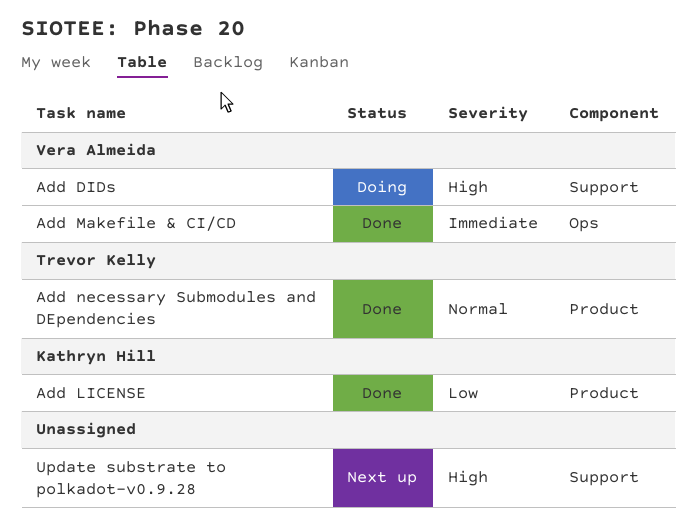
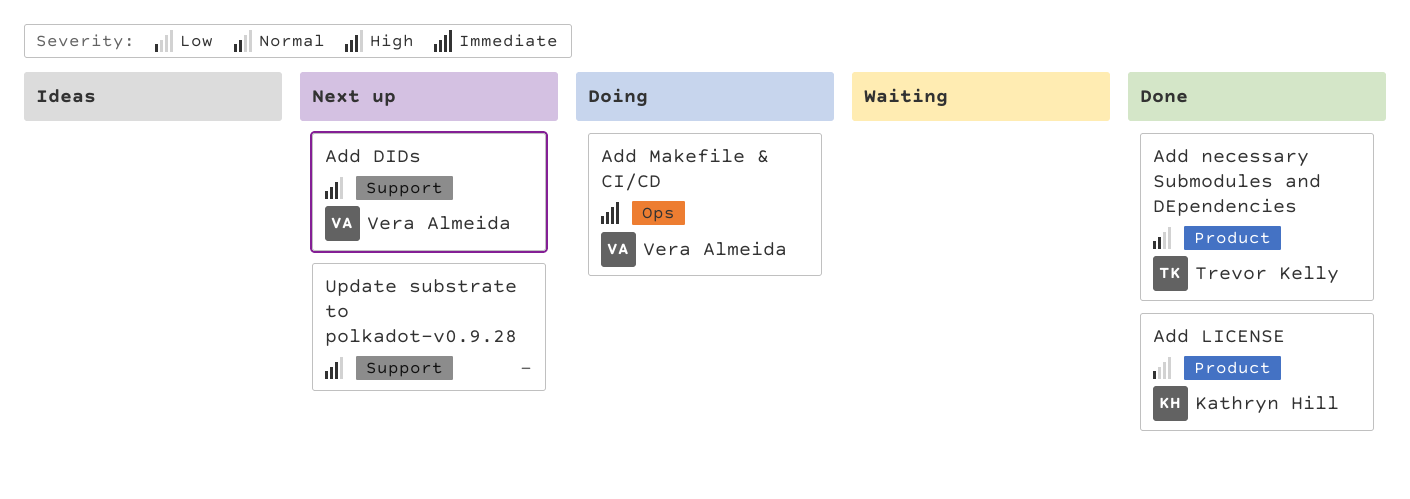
Add DIDs, status: Doing -> Next up
Add Makefile & CI/CD, status: Done -> Doing

